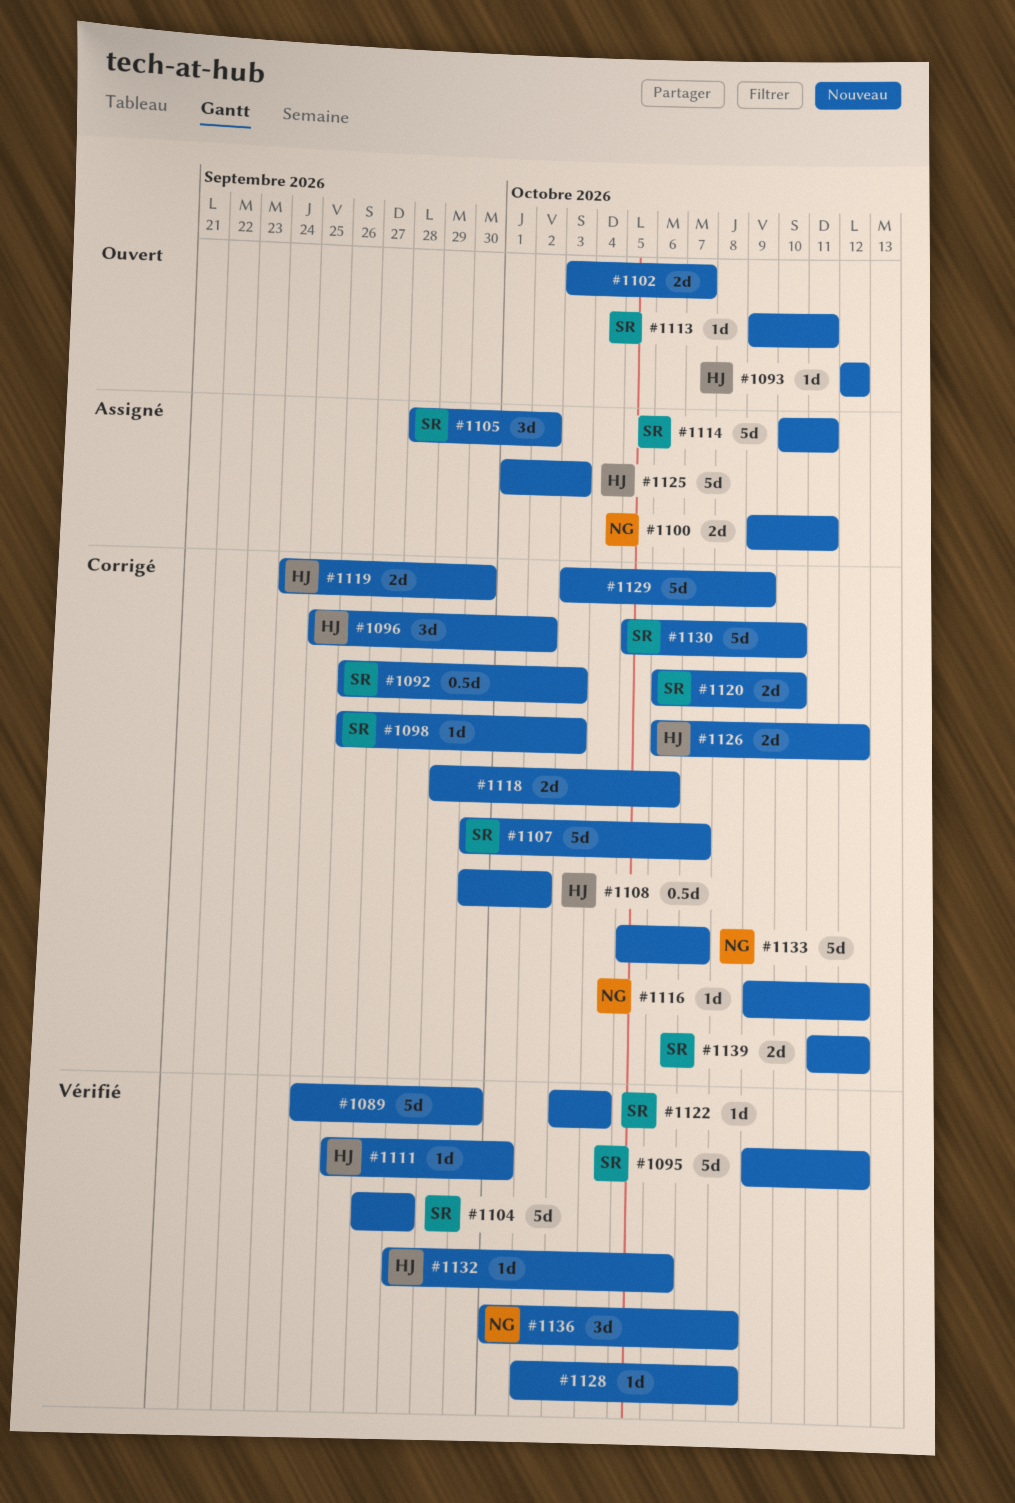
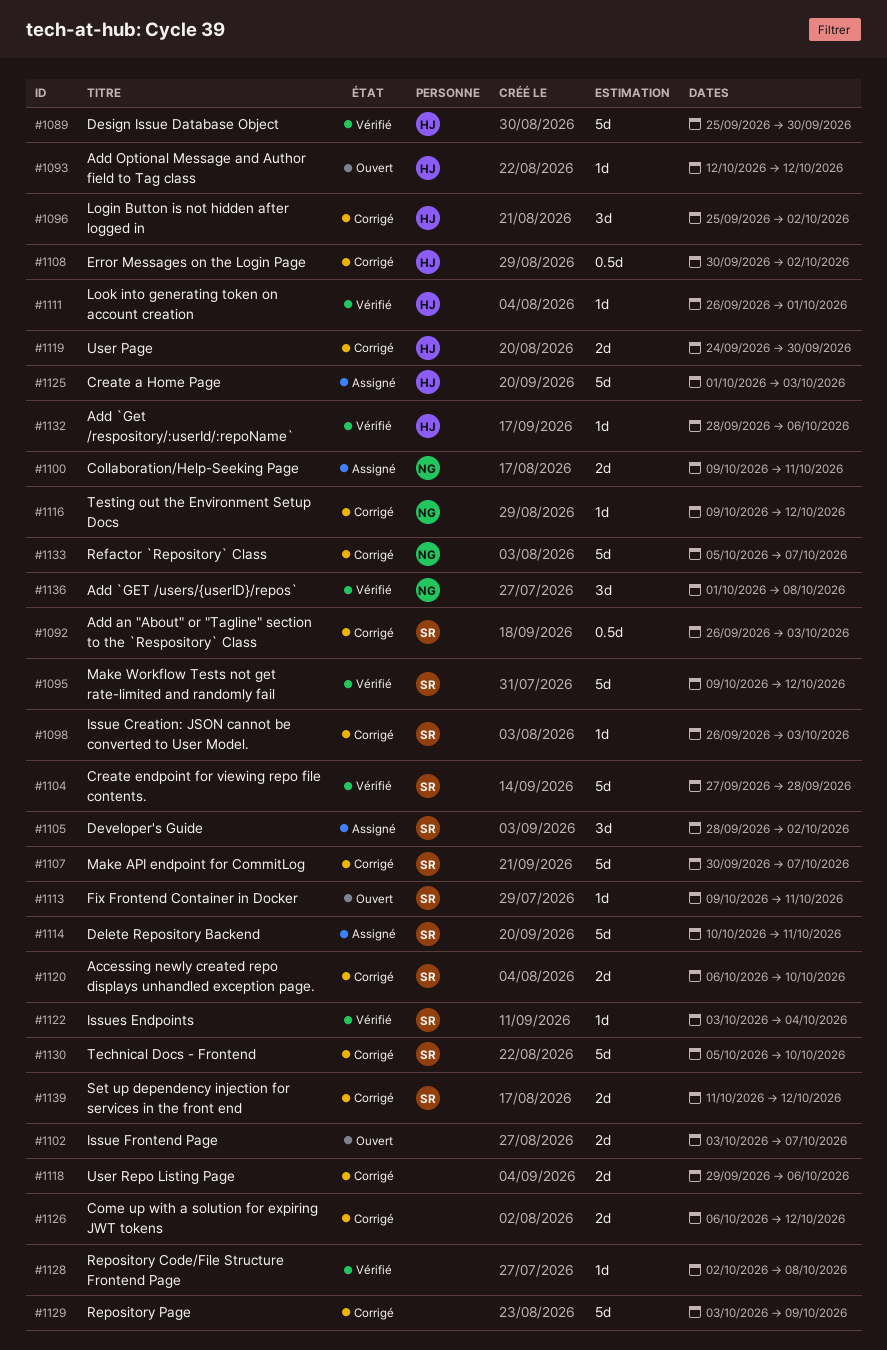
#1089, owner: none -> HJ
#1126, owner: HJ -> none

